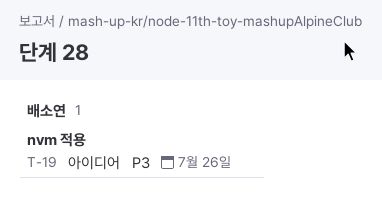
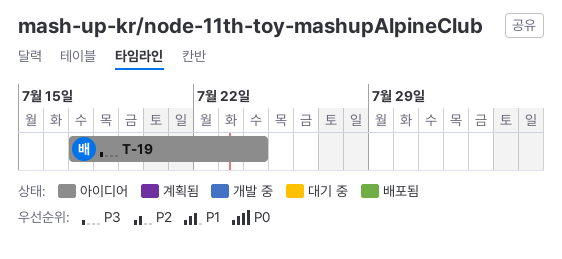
T-19, due: Jul 26 -> Jul 24

